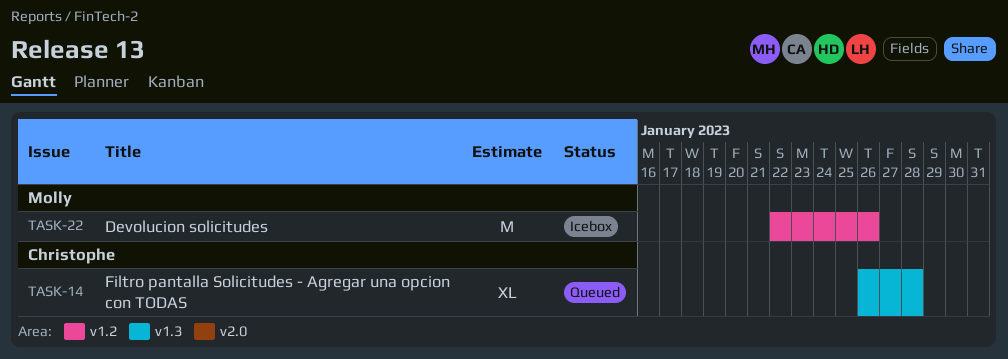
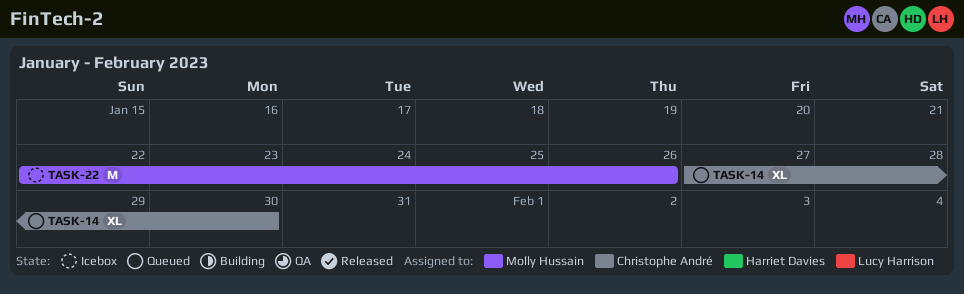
TASK-14, start: Jan 26 -> Jan 27
TASK-14, due: Jan 28 -> Jan 30

